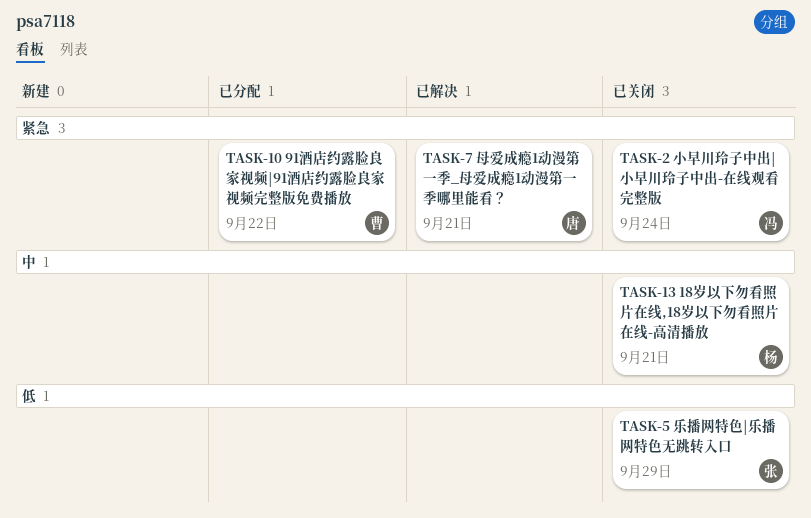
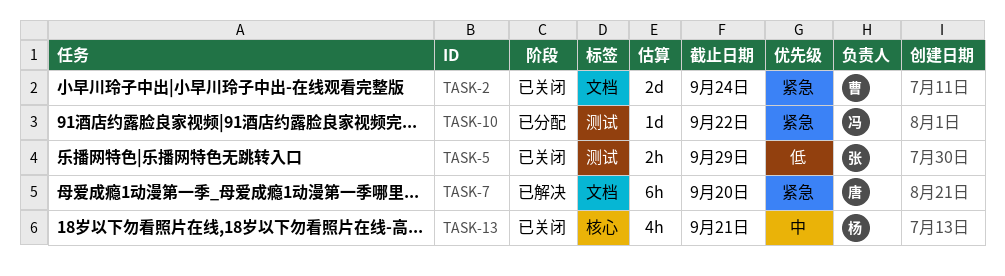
TASK-2, owner: 冯 -> 曹
TASK-7, due: Sep 21 -> Sep 20
TASK-10, owner: 曹 -> 冯

